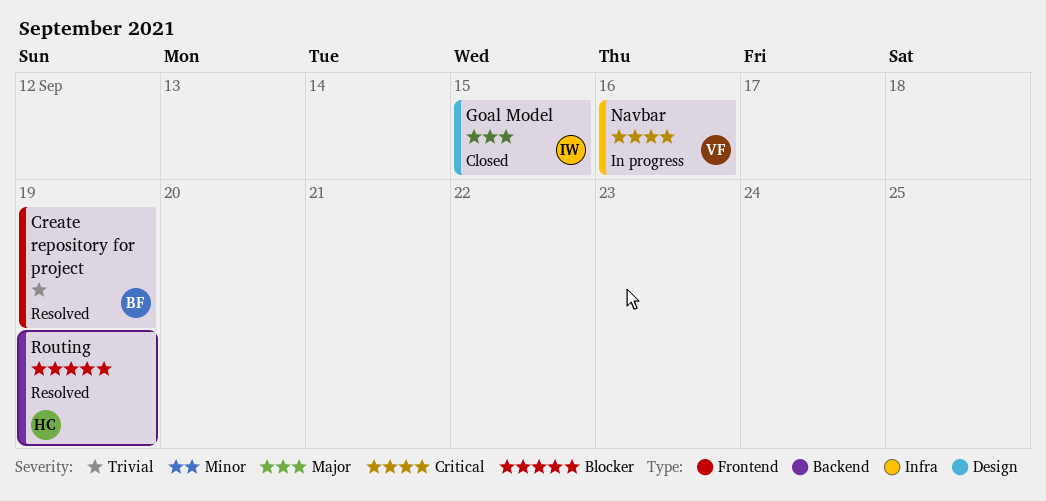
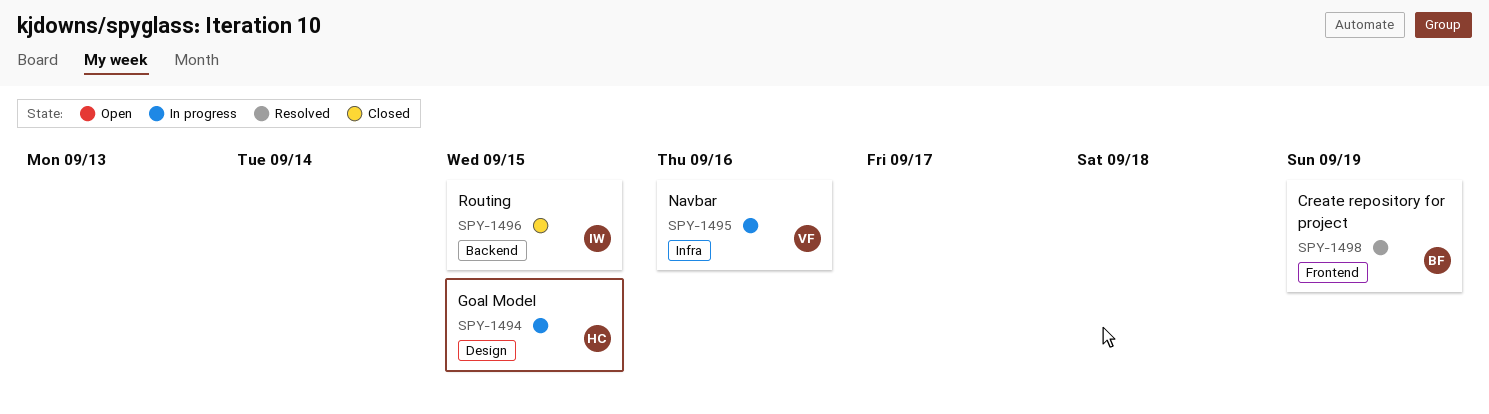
Goal Model, status: Closed -> In progress
Goal Model, owner: IW -> HC
Routing, status: Resolved -> Closed
Routing, owner: HC -> IW
Routing, due: Sep 19 -> Sep 15

